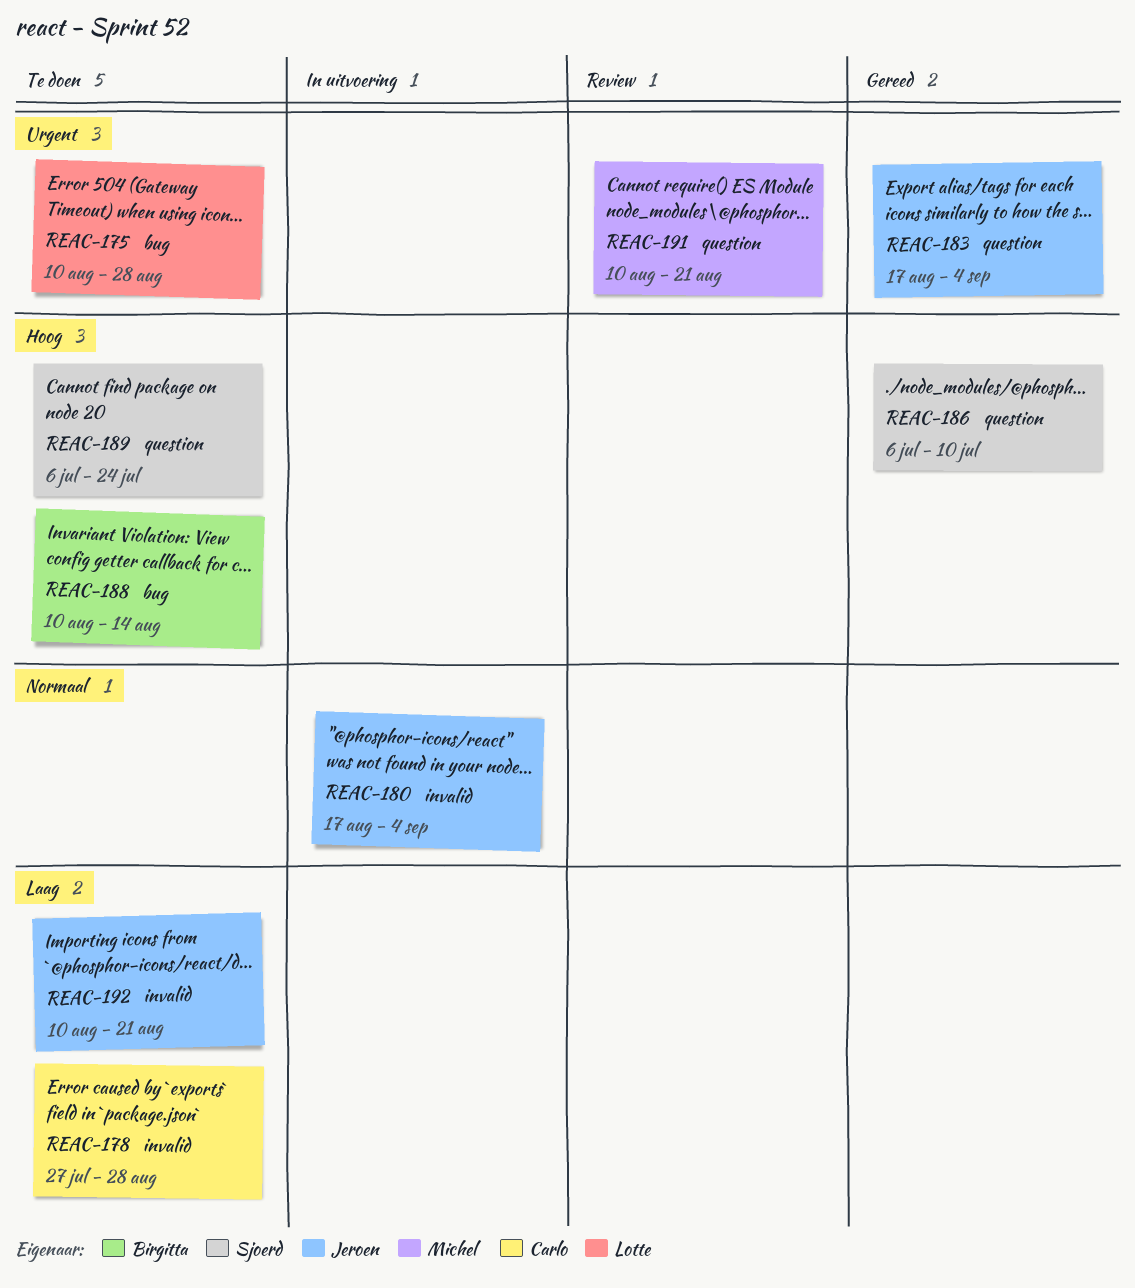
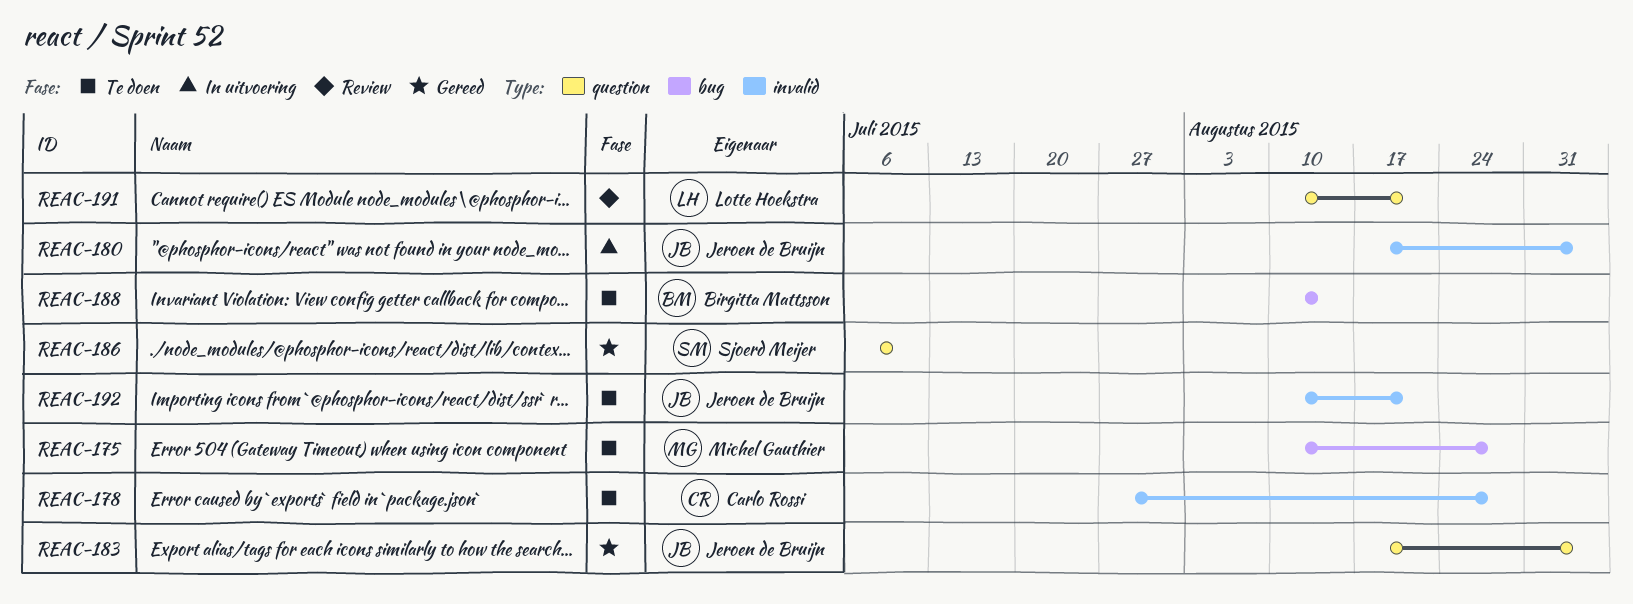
REAC-175, owner: Lotte Hoekstra -> Michel Gauthier
REAC-189: present -> none
REAC-191, owner: Michel Gauthier -> Lotte Hoekstra

